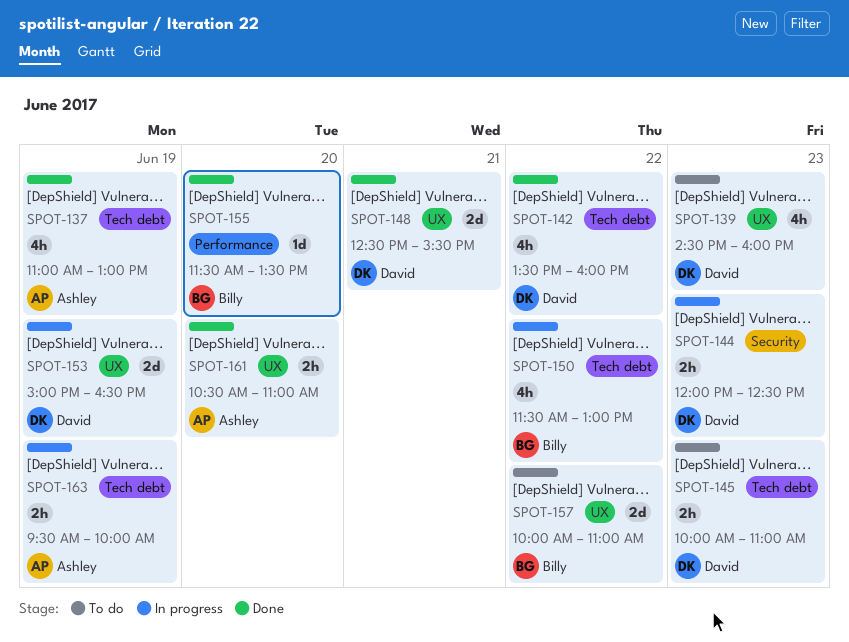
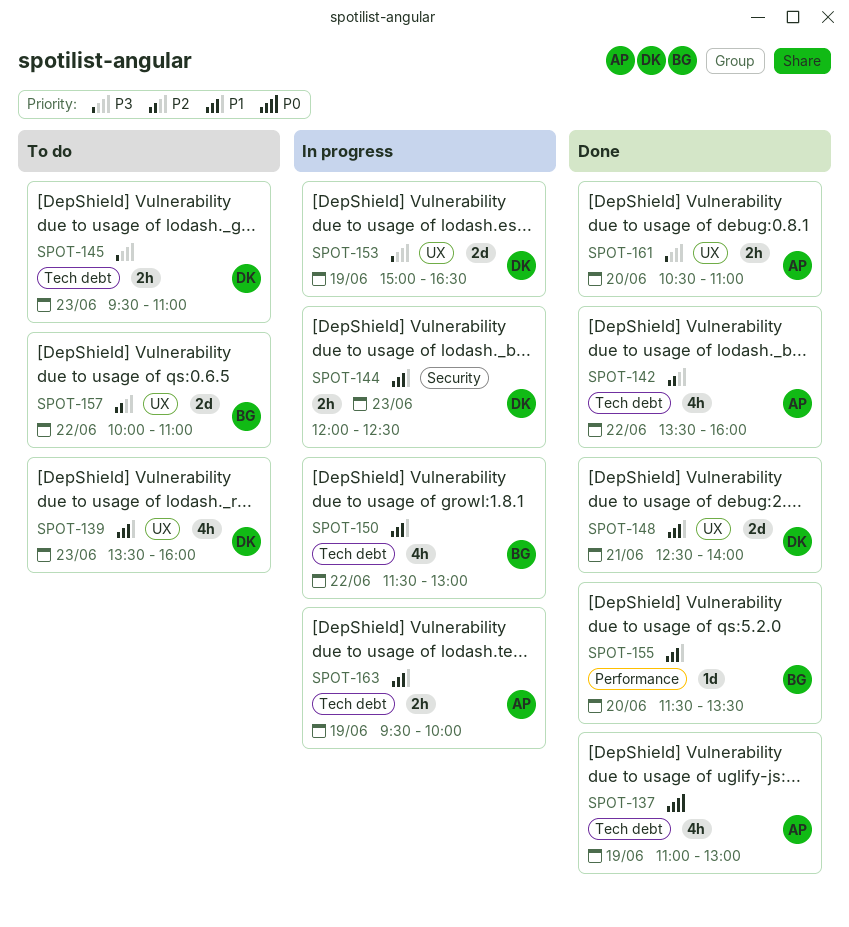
SPOT-139, begins: 14:30 -> 13:30
SPOT-142, owner: David -> Ashley
SPOT-145, begins: 10:00 -> 09:30
SPOT-148, ends: 15:30 -> 14:00

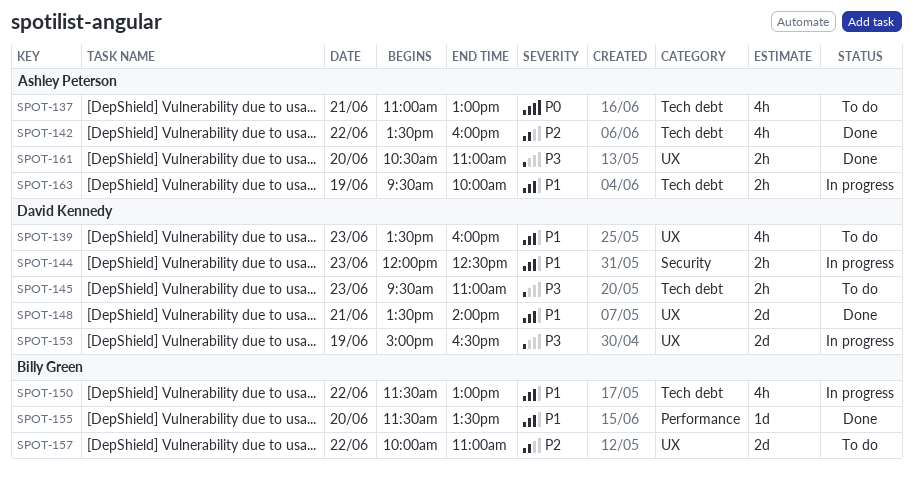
SPOT-137, status: Done -> To do
SPOT-137, day: Jun 19 -> Jun 21
SPOT-148, begins: 12:30 -> 13:30

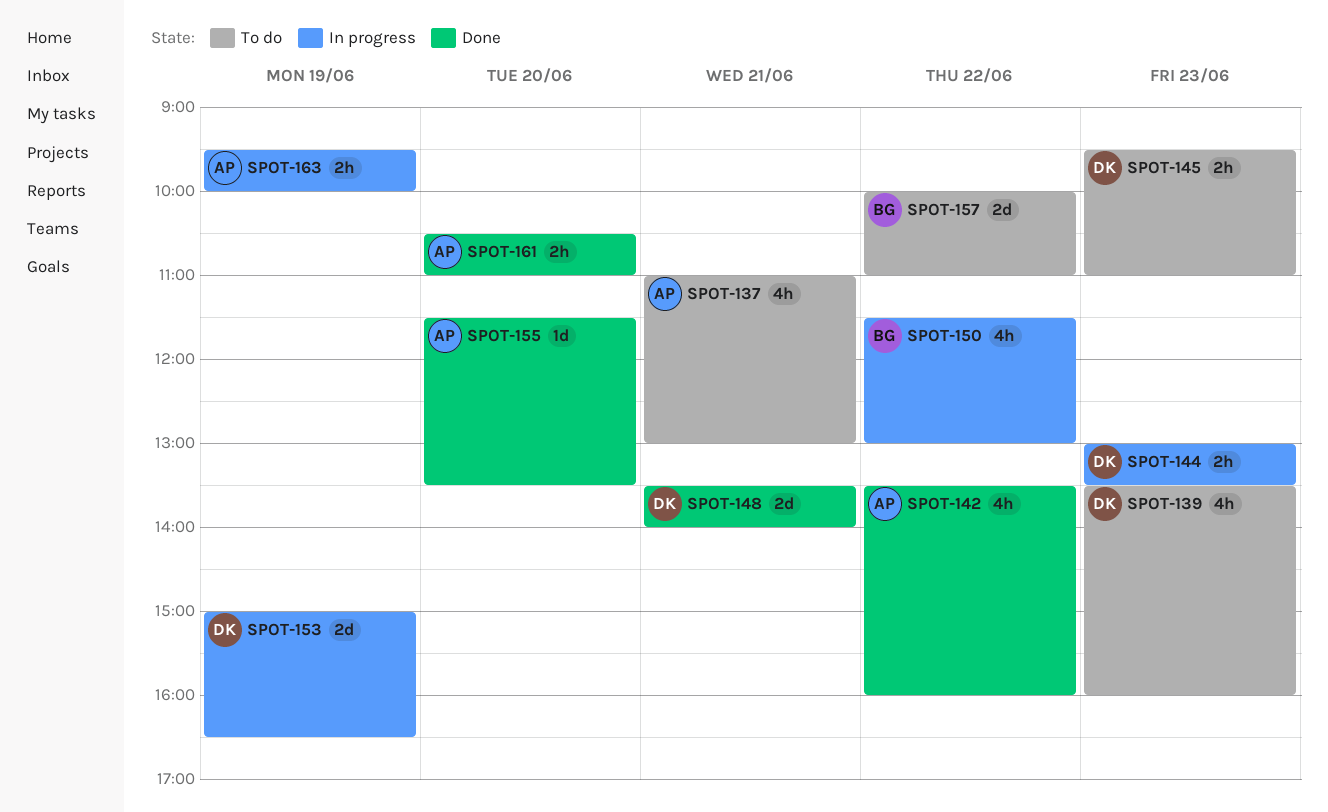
SPOT-144, begins: 12:00 -> 13:00
SPOT-144, ends: 12:30 -> 13:30
SPOT-155, owner: Billy Green -> Ashley Peterson

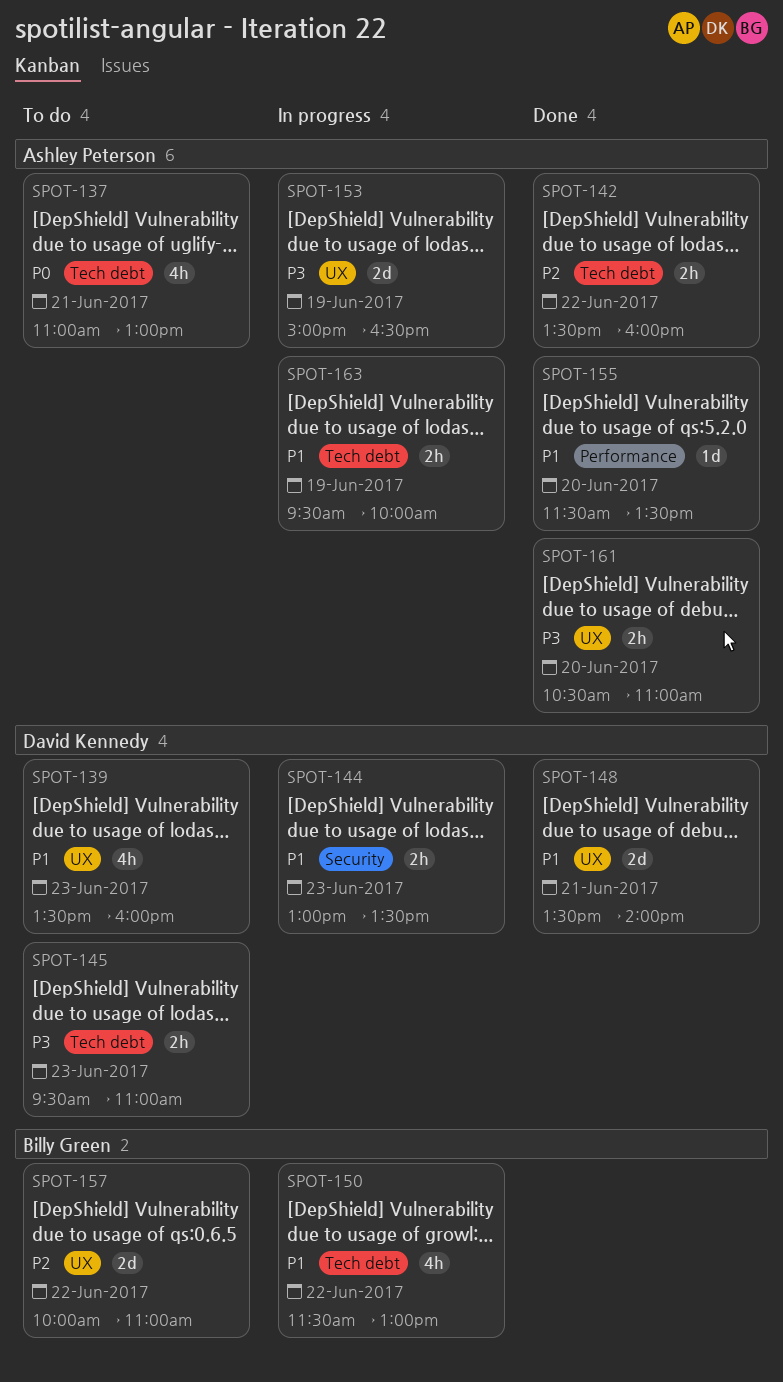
SPOT-142, estimate: 4h -> 2h
SPOT-153, owner: David Kennedy -> Ashley Peterson

